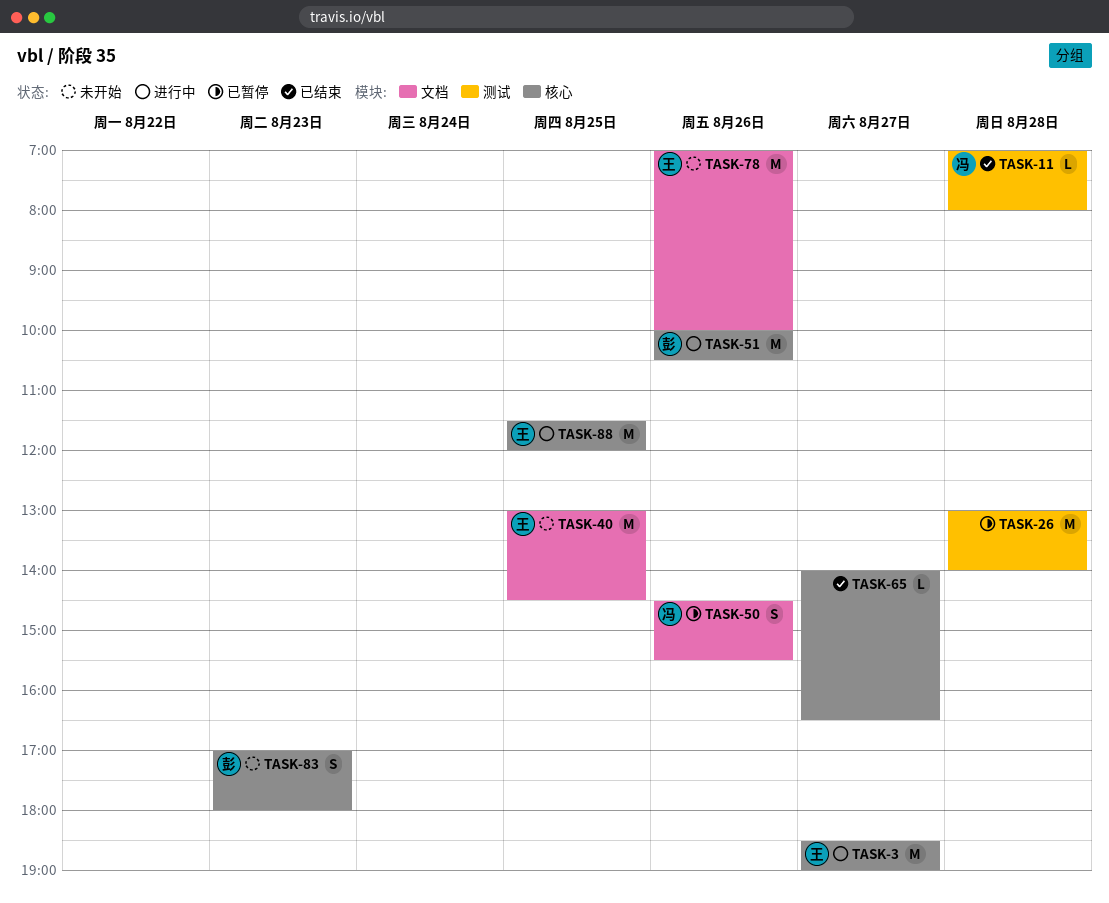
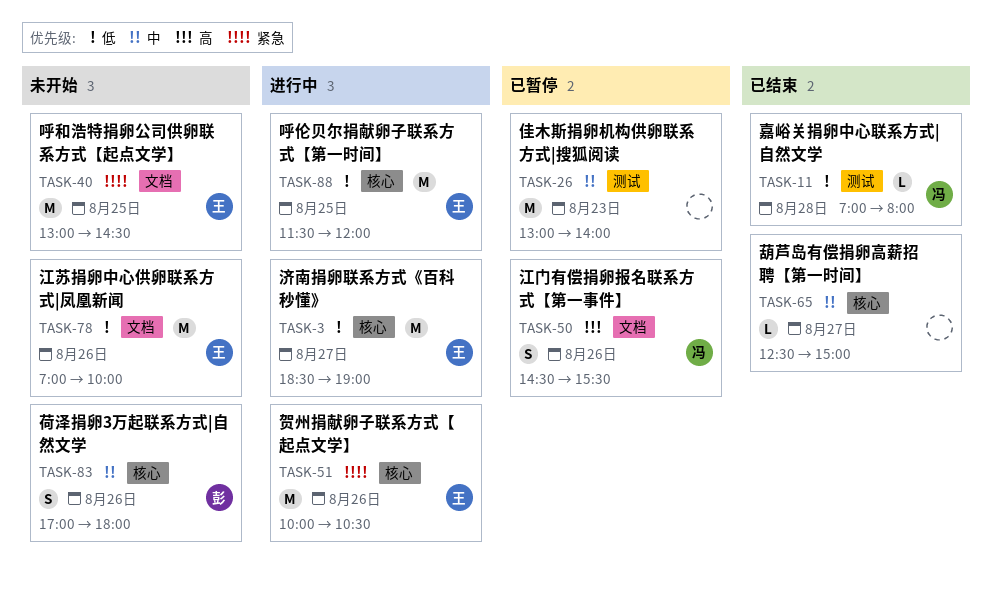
TASK-26, day: Aug 28 -> Aug 23
TASK-51, owner: 彭 -> 王
TASK-65, begins: 14:00 -> 12:30
TASK-65, ends: 16:30 -> 15:00
TASK-83, day: Aug 23 -> Aug 26

